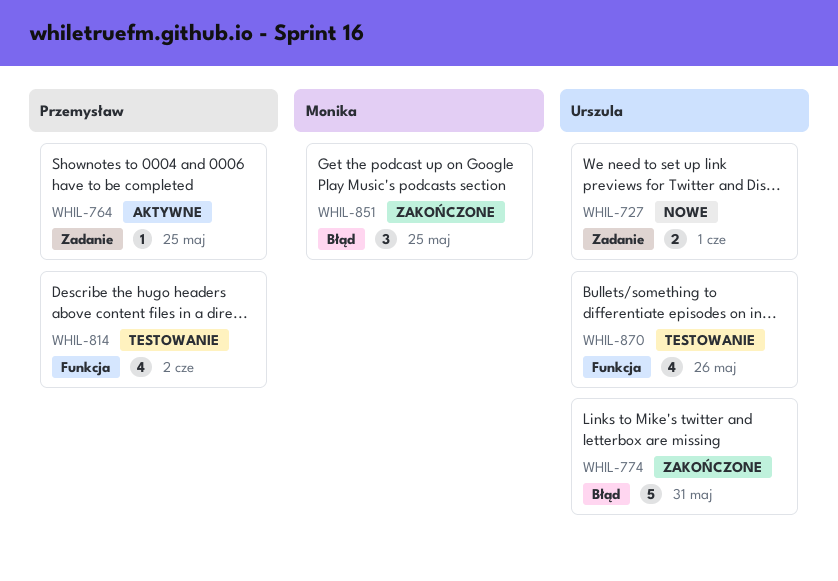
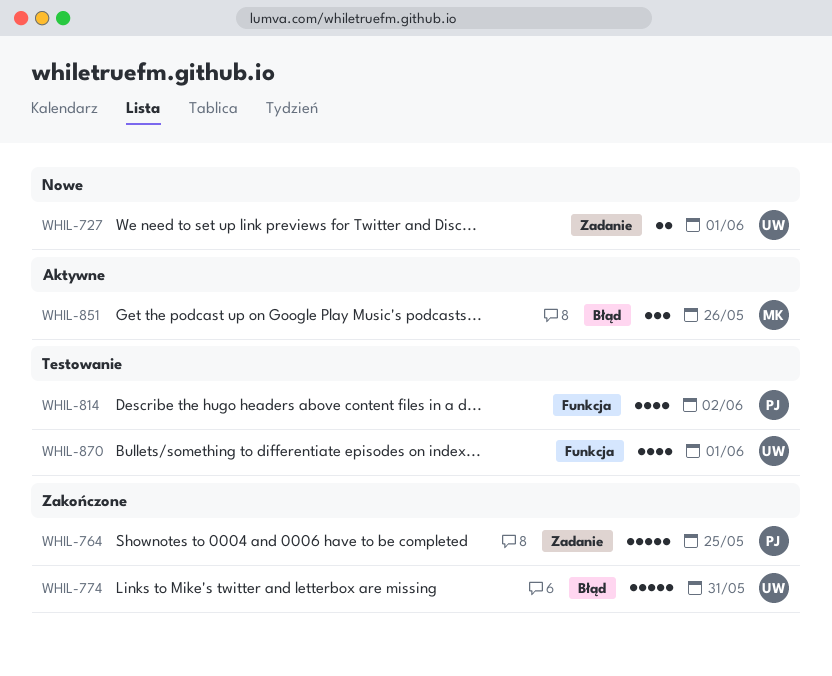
WHIL-764, status: Aktywne -> Zakończone
WHIL-764, estimate: 1 -> 5
WHIL-851, status: Zakończone -> Aktywne
WHIL-851, due: May 25 -> May 26
WHIL-870, due: May 26 -> Jun 1

